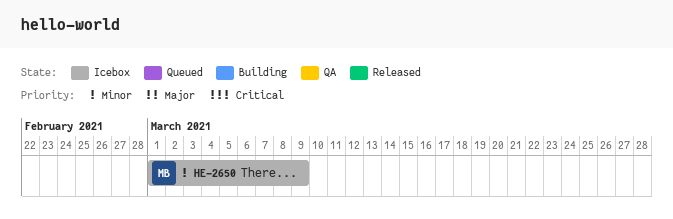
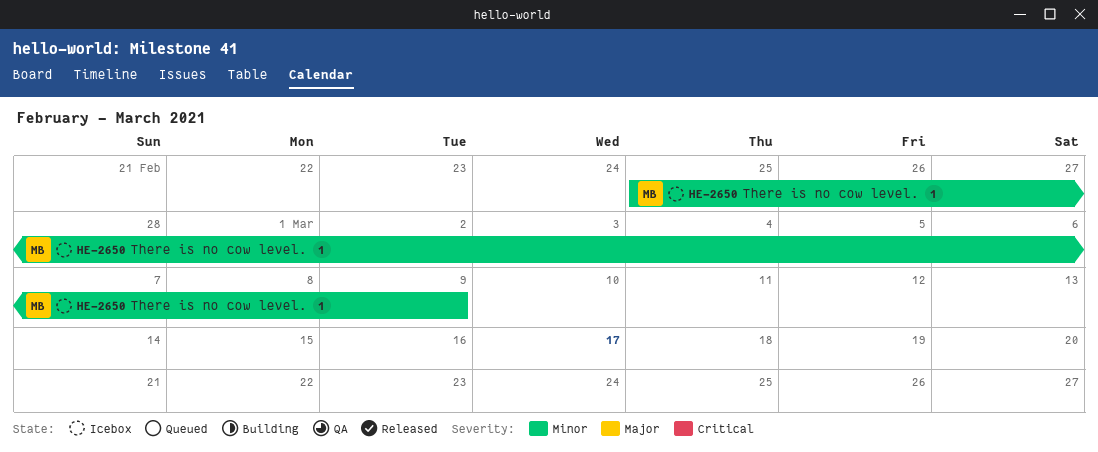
HE-2650, start: Mar 1 -> Feb 25

